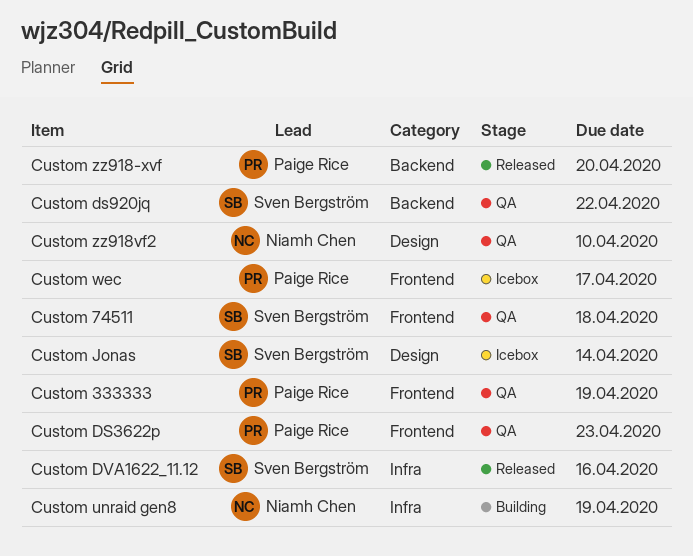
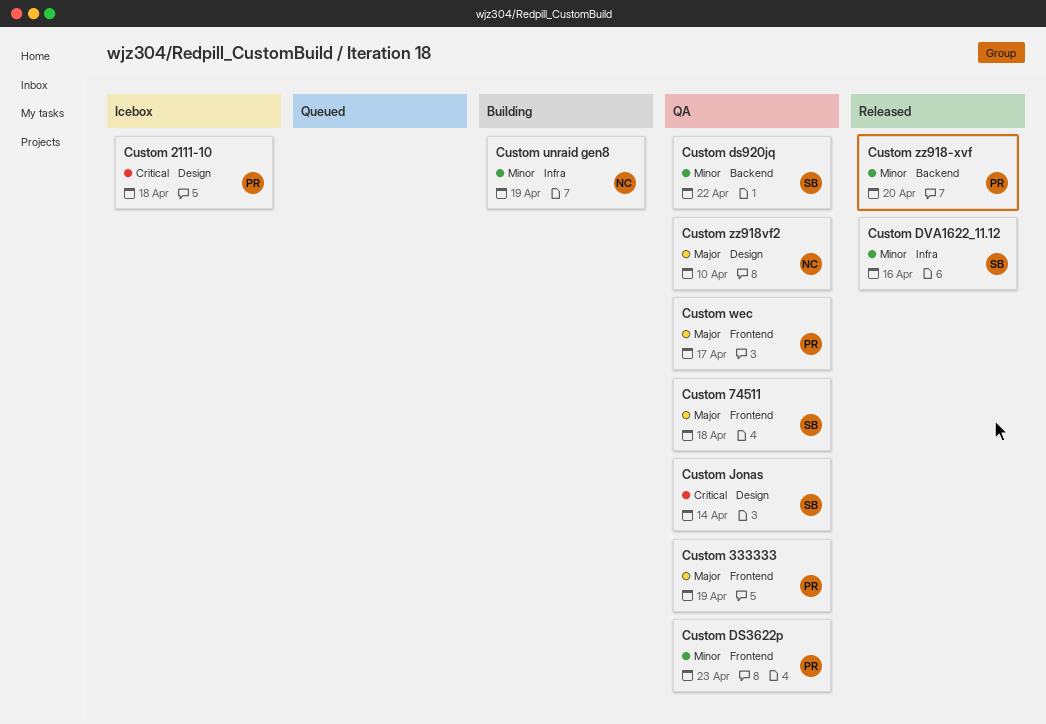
Custom 2111-10: none -> present
Custom Jonas, status: Icebox -> QA
Custom wec, status: Icebox -> QA

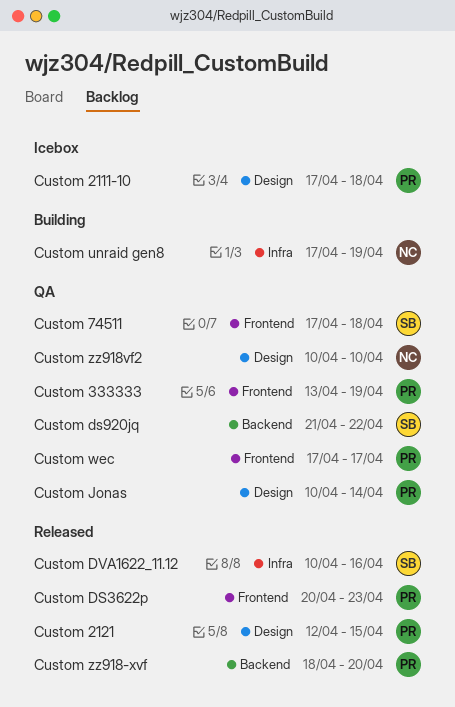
Custom 2121: none -> present
Custom DS3622p, status: QA -> Released
Custom Jonas, owner: SB -> PR

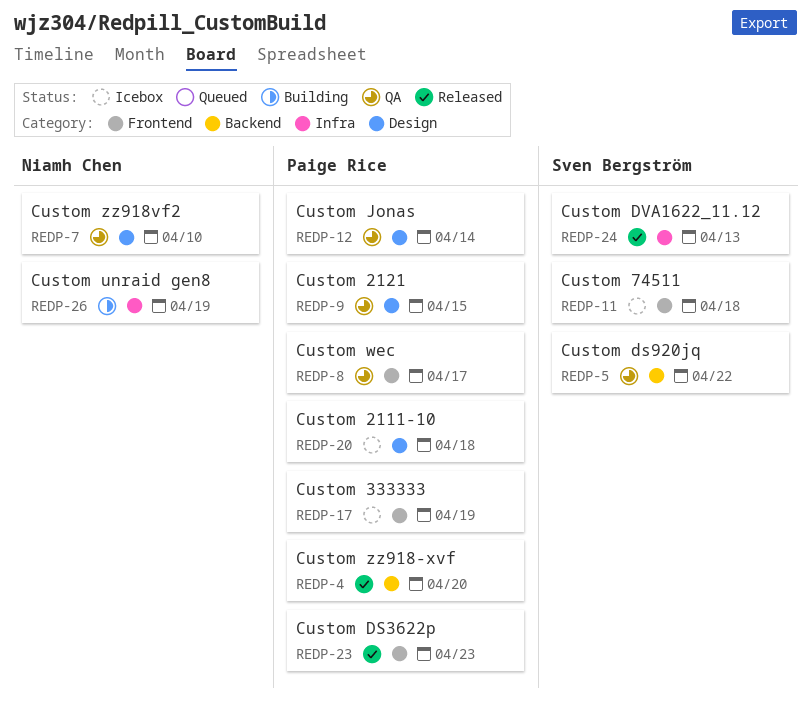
Custom 2121, status: Released -> QA
Custom 333333, status: QA -> Icebox
Custom 74511, status: QA -> Icebox
Custom DVA1622_11.12, due: Apr 16 -> Apr 13

